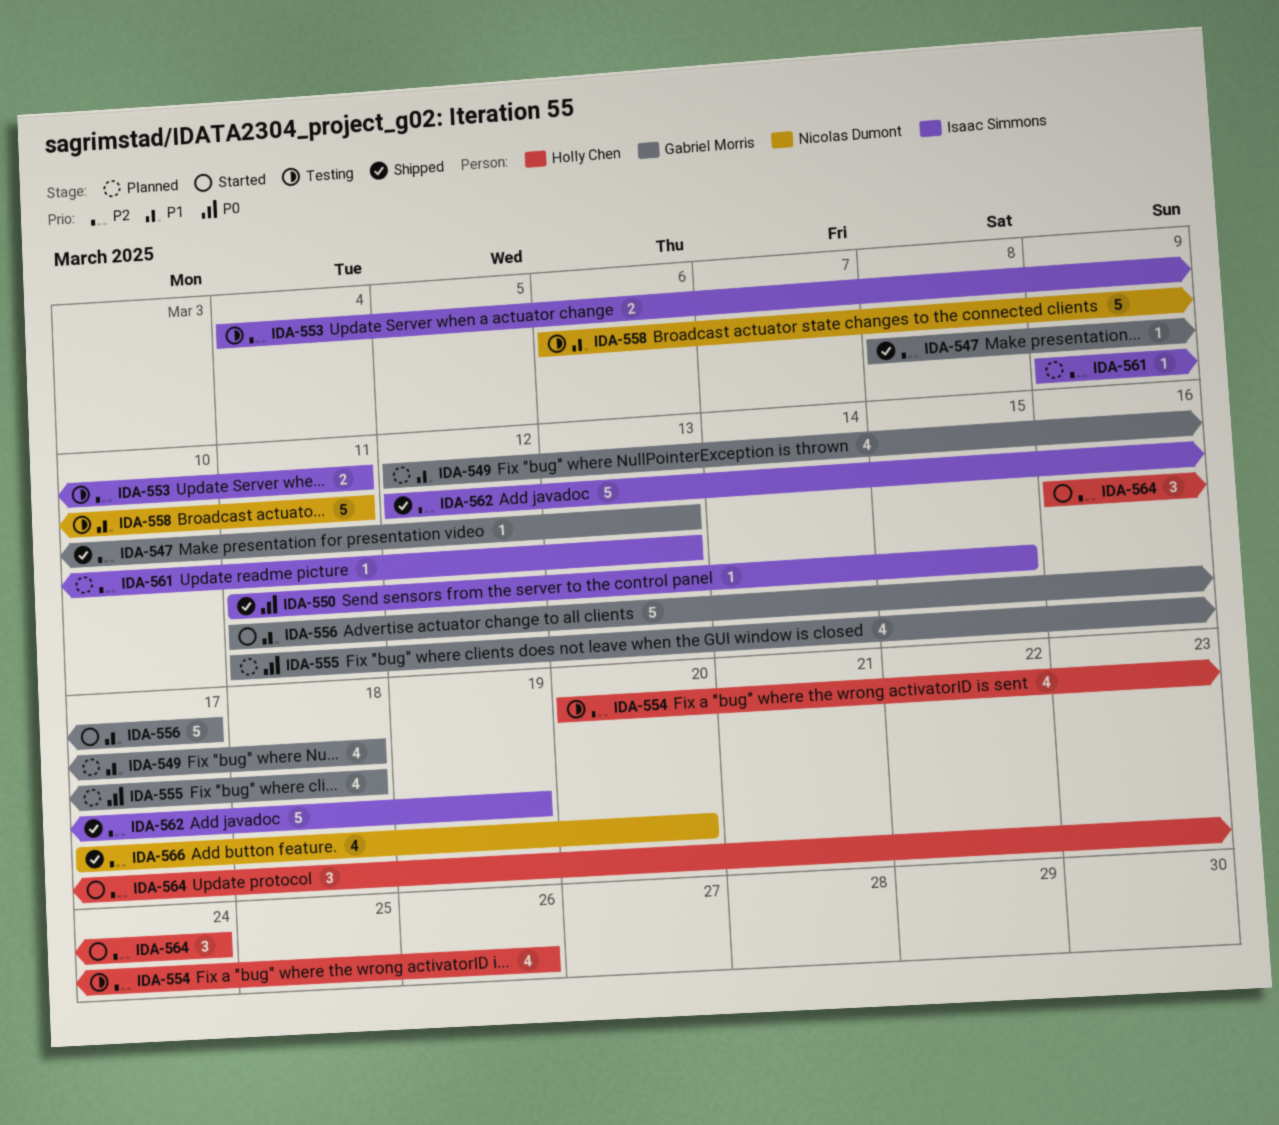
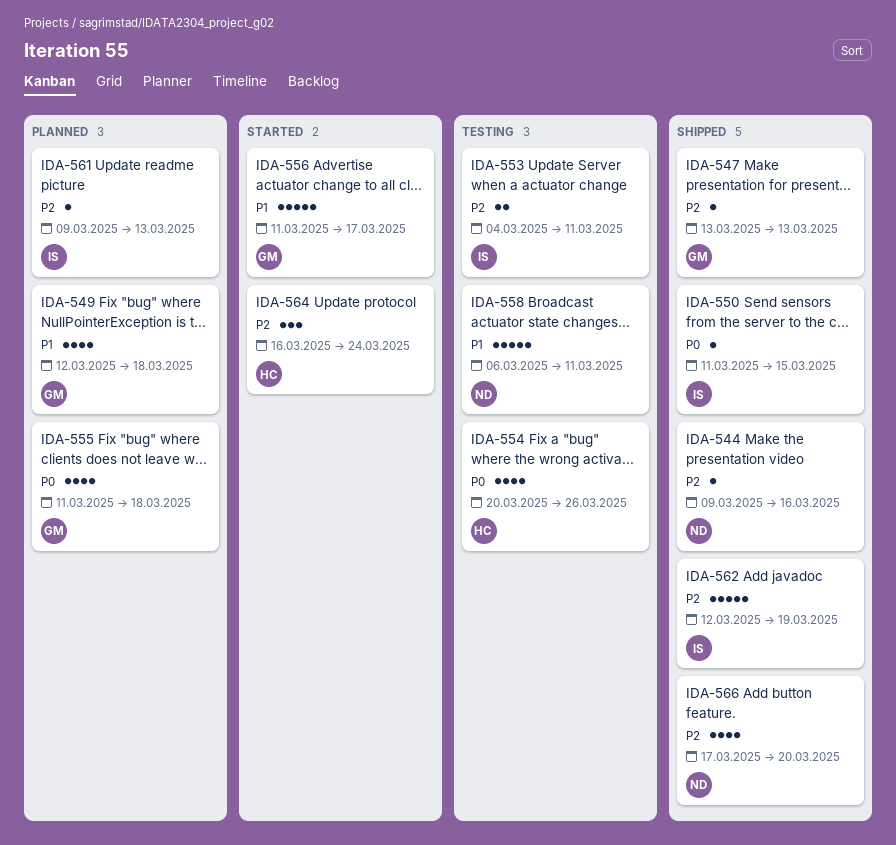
IDA-544: none -> present
IDA-547, start: Mar 8 -> Mar 13
IDA-554, priority: P2 -> P0

